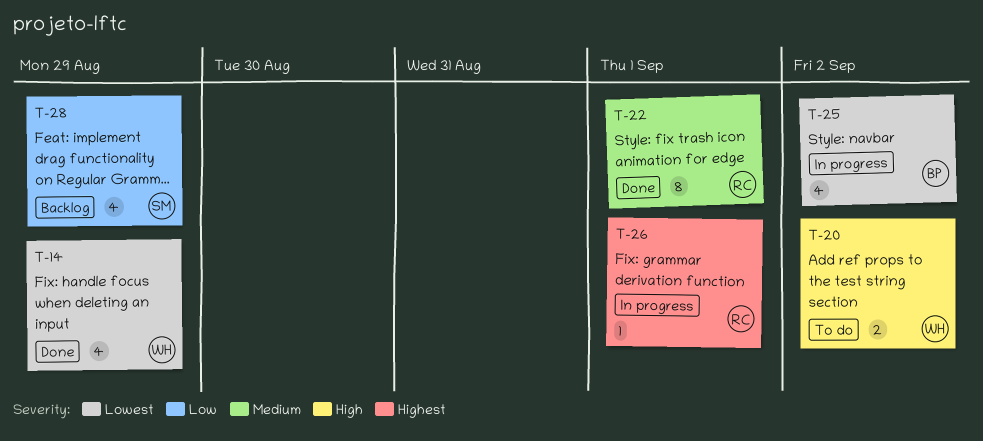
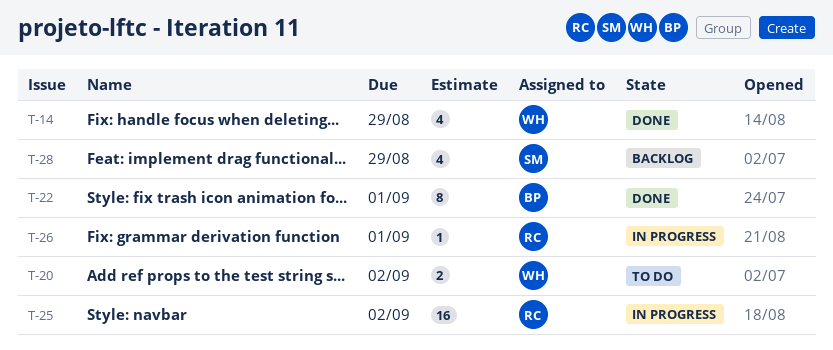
T-22, owner: RC -> BP
T-25, owner: BP -> RC
T-25, estimate: 4 -> 16

